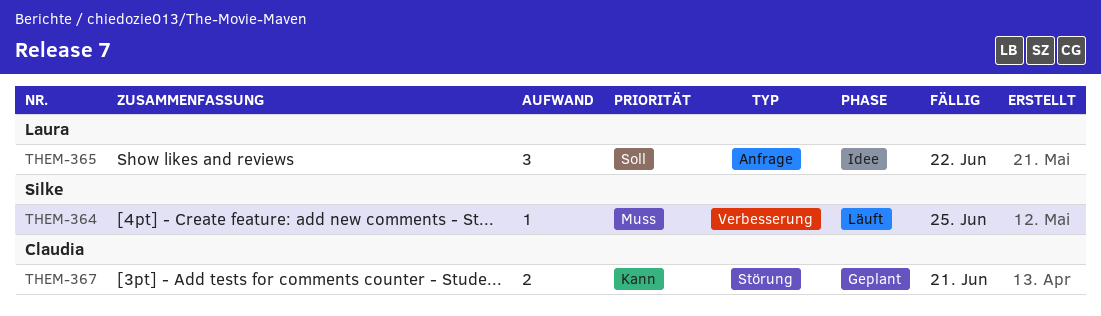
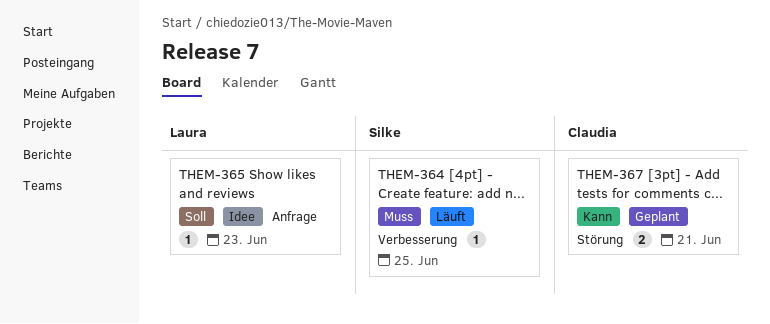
THEM-365, estimate: 3 -> 1
THEM-365, due: Jun 22 -> Jun 23

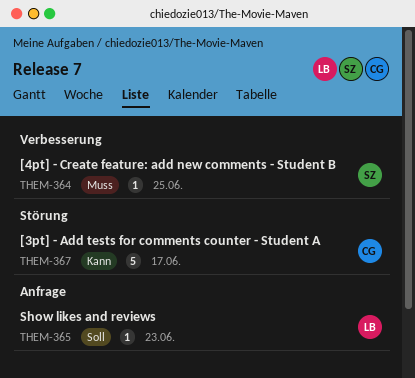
THEM-367, estimate: 2 -> 5
THEM-367, due: Jun 21 -> Jun 17

